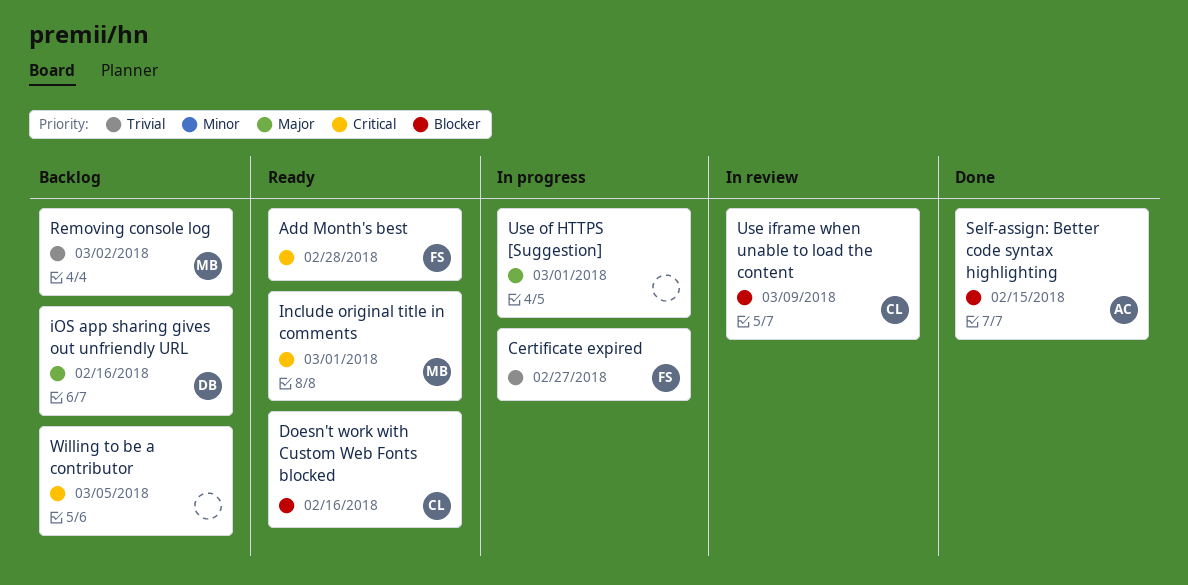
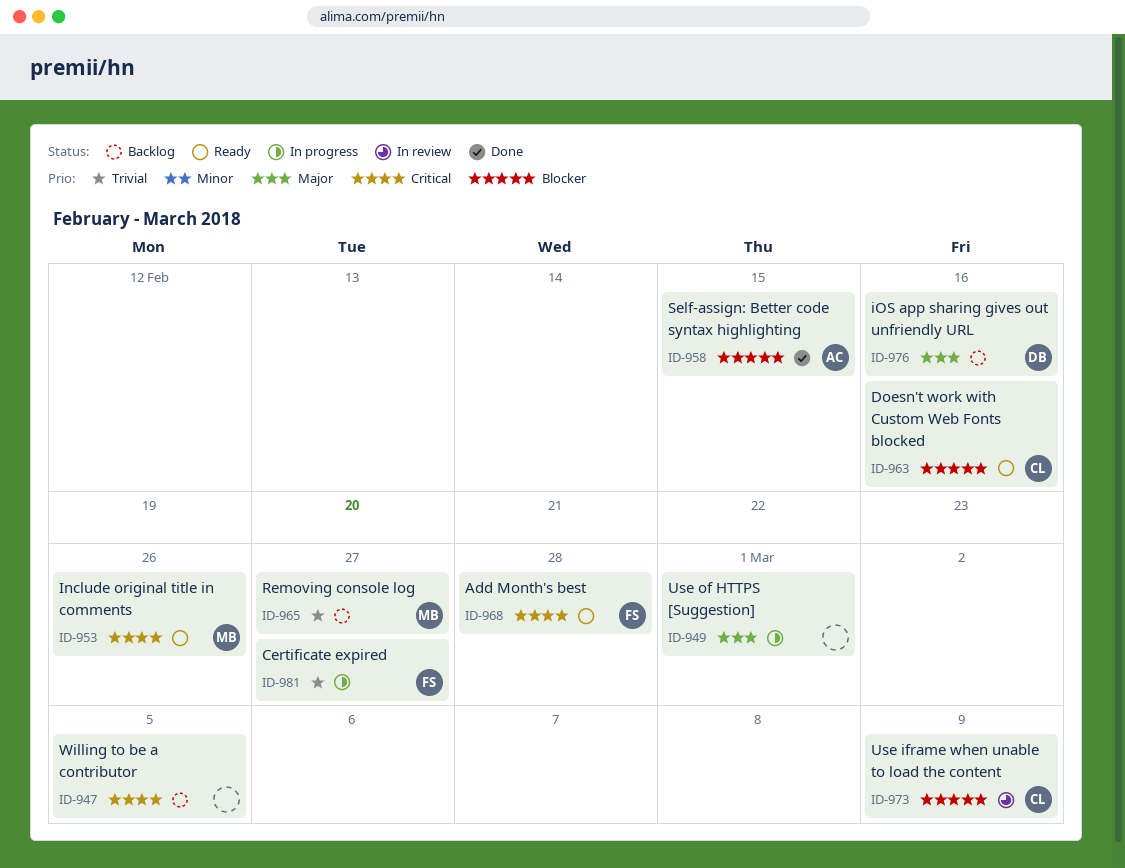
Include original title in comments, due: Mar 1 -> Feb 26
Removing console log, due: Mar 2 -> Feb 27

